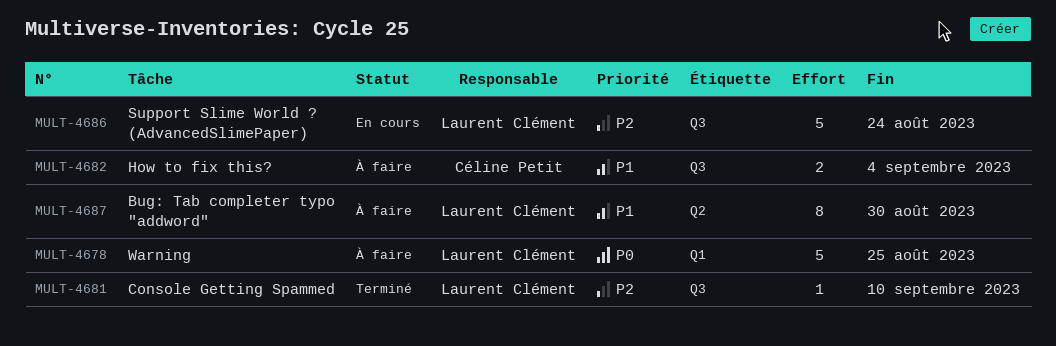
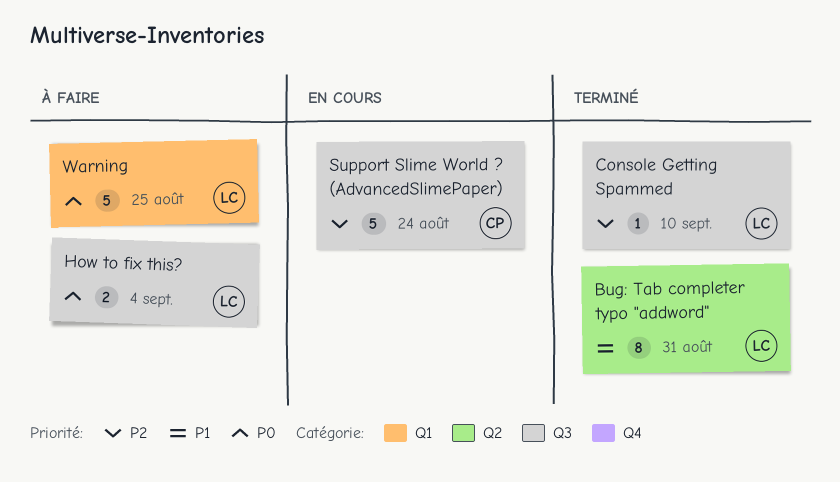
Bug: Tab completer typo "addword", status: À faire -> Terminé
Bug: Tab completer typo "addword", due: Aug 30 -> Aug 31
How to fix this?, owner: Céline Petit -> Laurent Clément
How to fix this?, priority: P1 -> P0
Support Slime World ? (AdvancedSlimePaper), owner: Laurent Clément -> Céline Petit

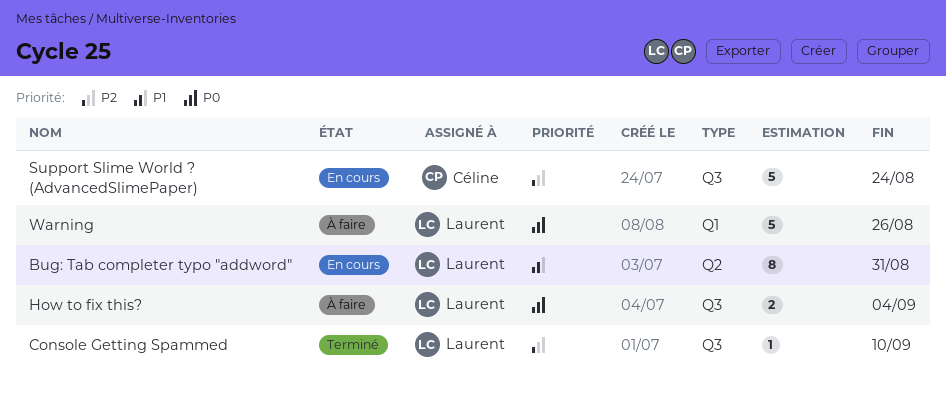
Bug: Tab completer typo "addword", status: Terminé -> En cours
Warning, due: Aug 25 -> Aug 26

